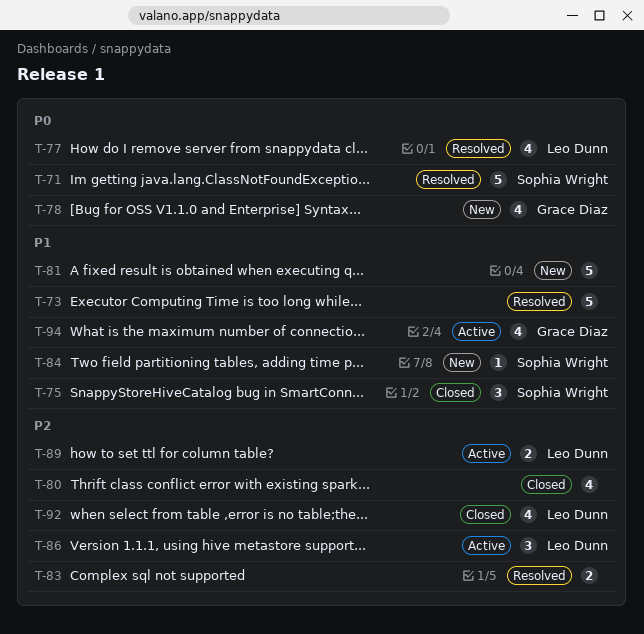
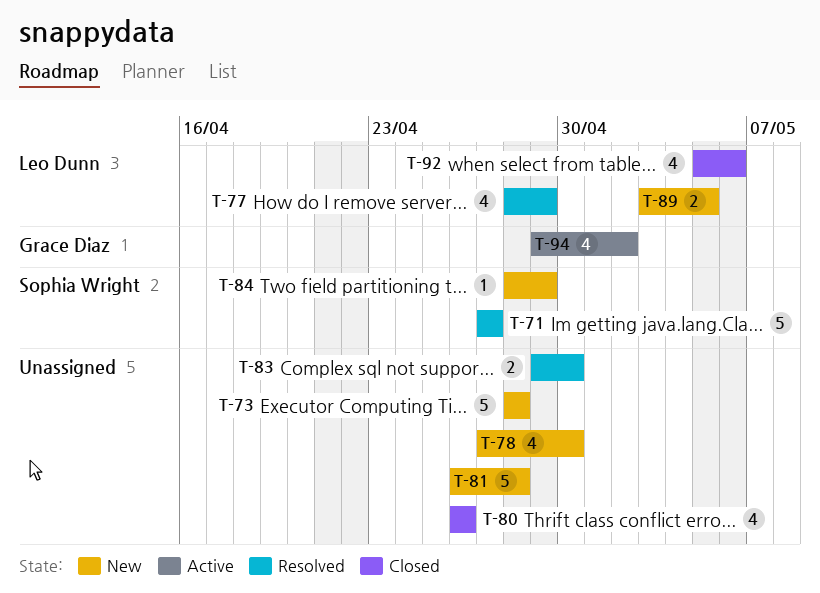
T-73, status: Resolved -> New
T-75: present -> none
T-78, owner: Grace Diaz -> none
T-86: present -> none
T-89, status: Active -> New

